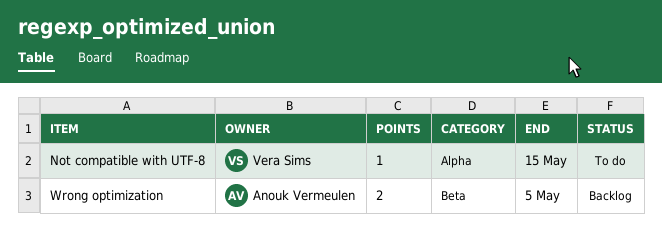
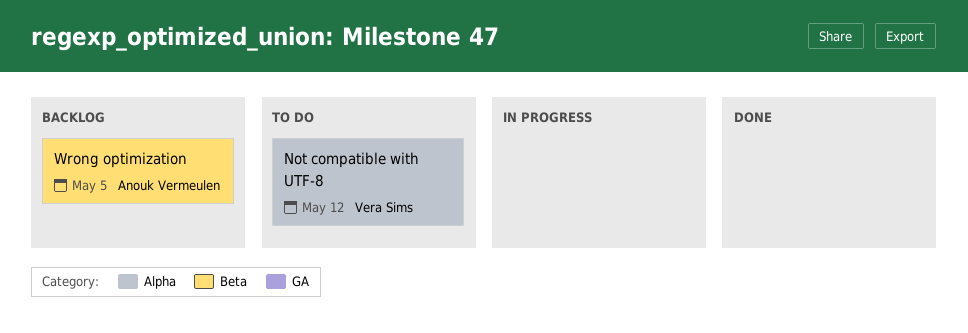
Not compatible with UTF-8, due: May 15 -> May 12

